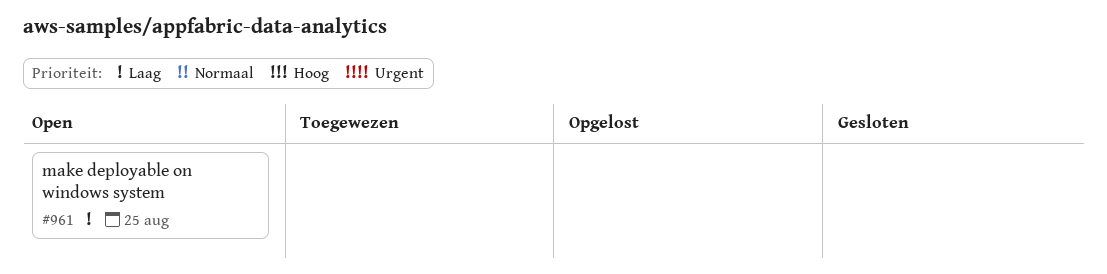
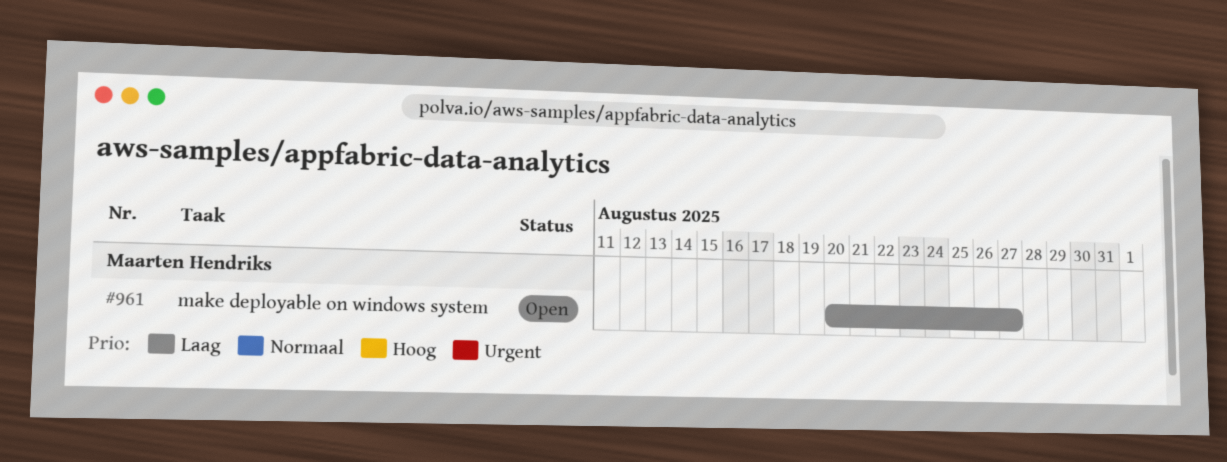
#961, due: Aug 25 -> Aug 27

